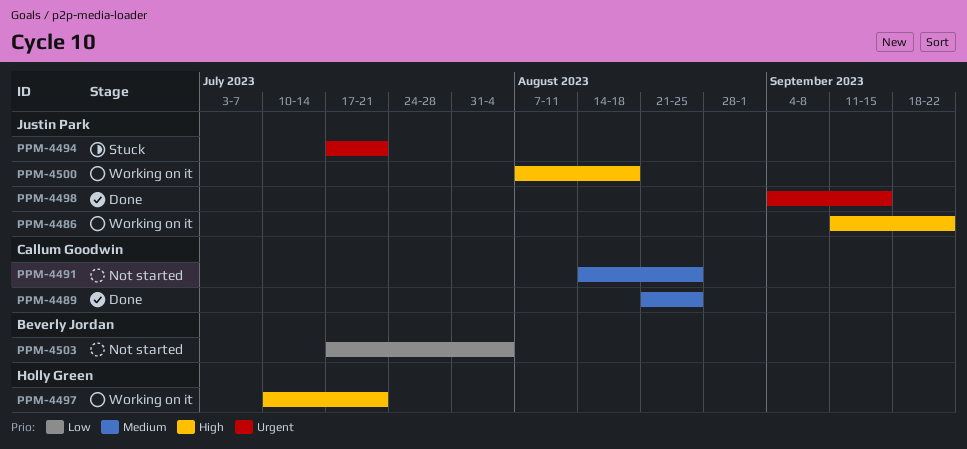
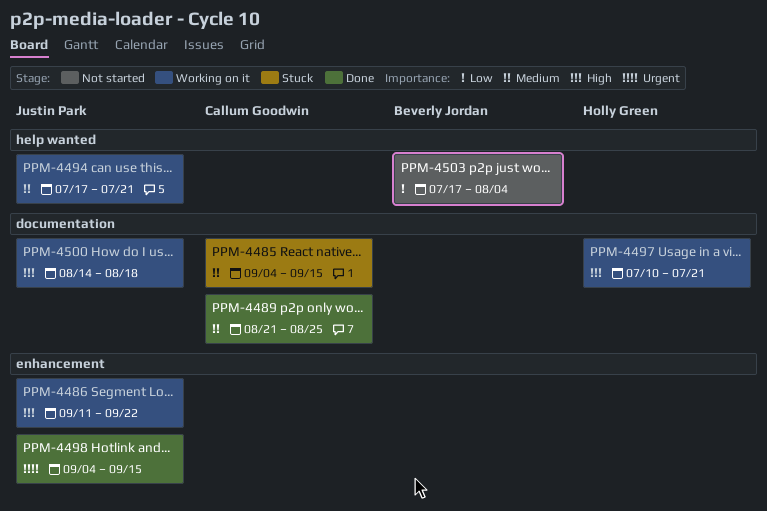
PPM-4485: none -> present
PPM-4491: present -> none
PPM-4494, status: Stuck -> Working on it
PPM-4494, priority: Urgent -> Medium
PPM-4500, start: Aug 7 -> Aug 14

